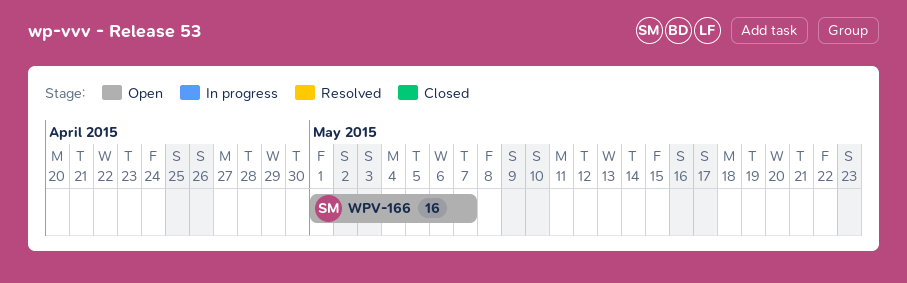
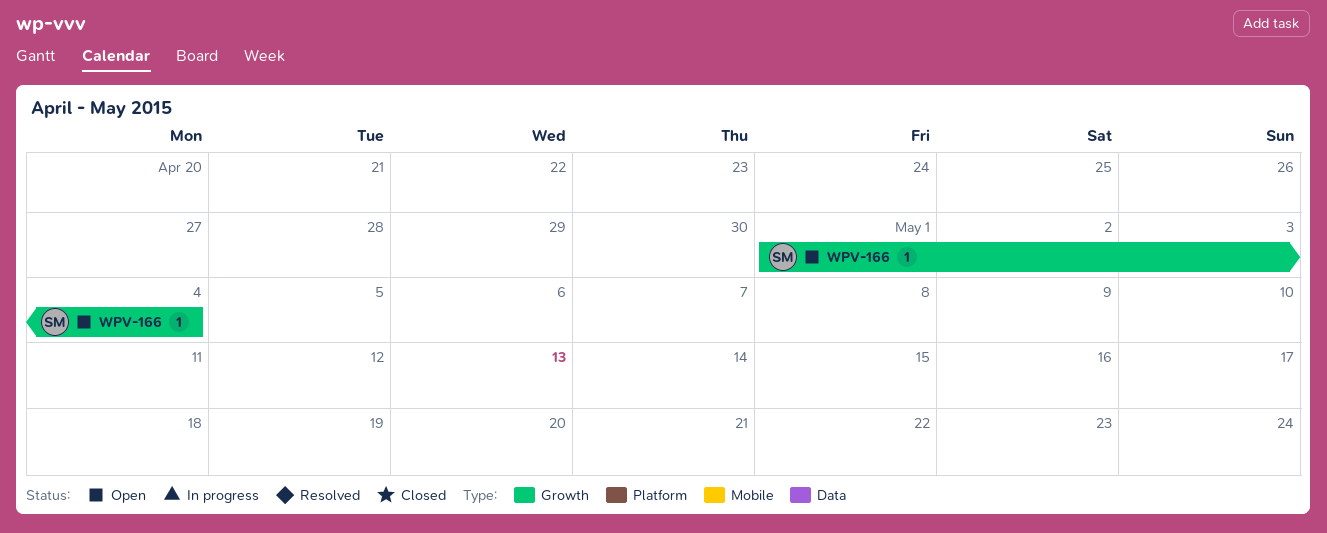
WPV-166, estimate: 16 -> 1
WPV-166, due: May 7 -> May 4

